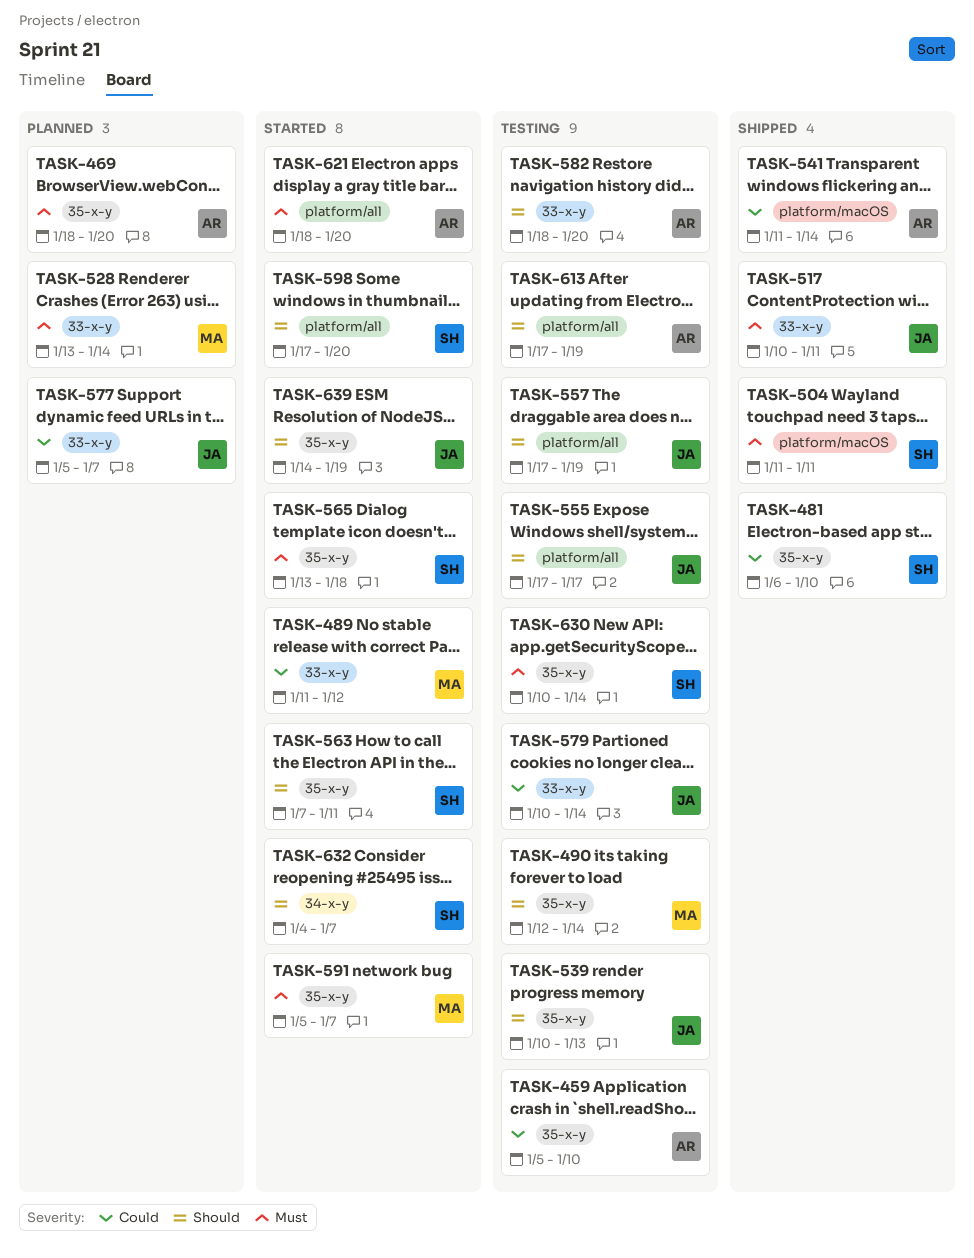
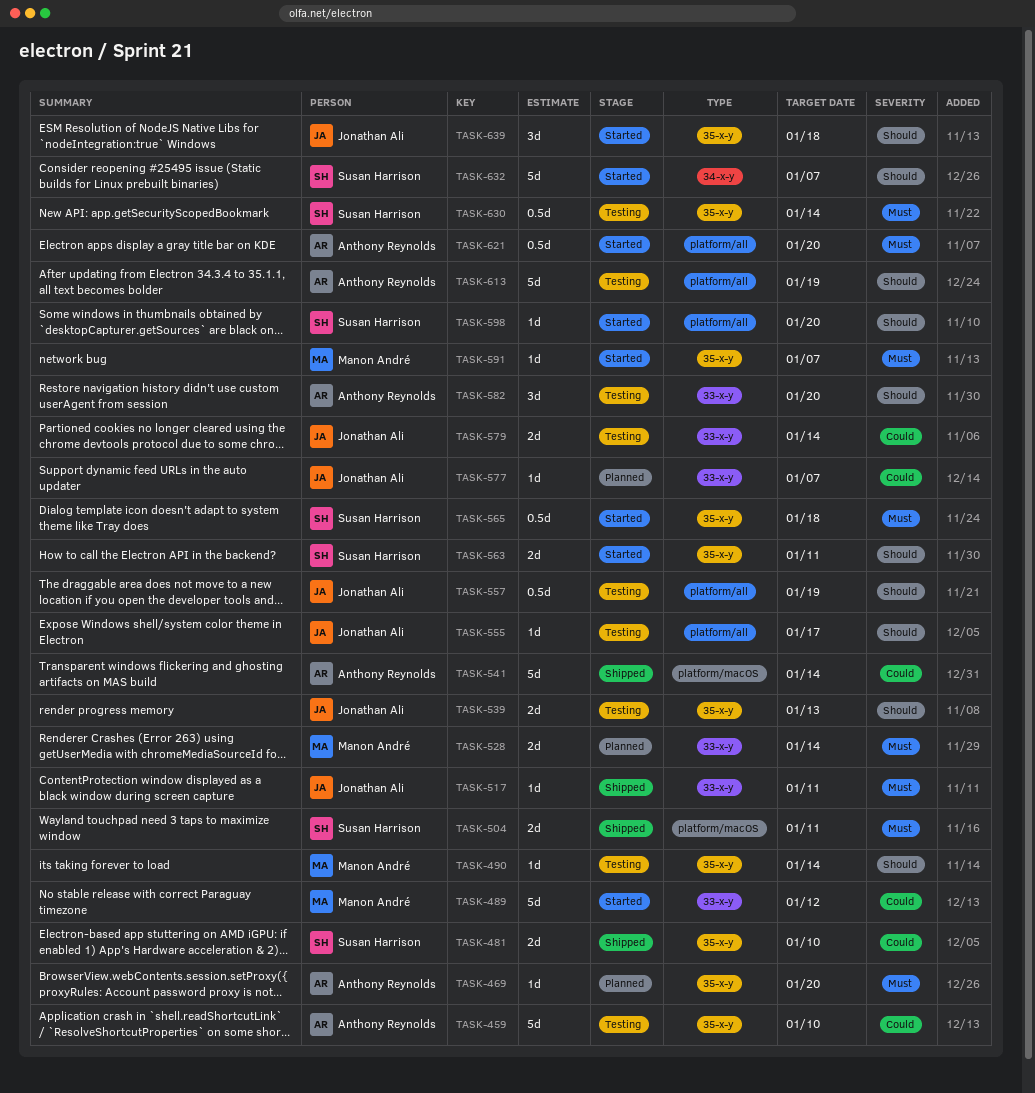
TASK-639, due: Jan 19 -> Jan 18

